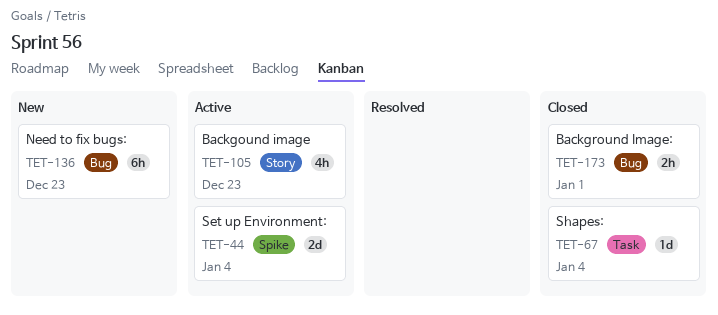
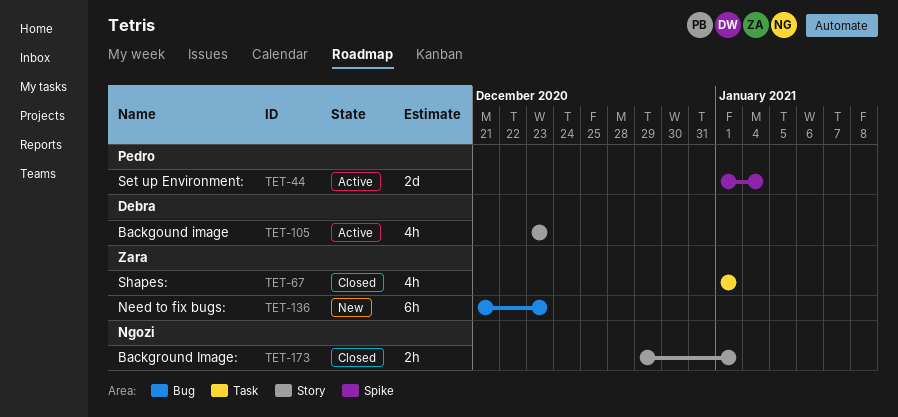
TET-67, estimate: 1d -> 4h
TET-67, due: Jan 4 -> Jan 1
TET-173, label: Bug -> Story

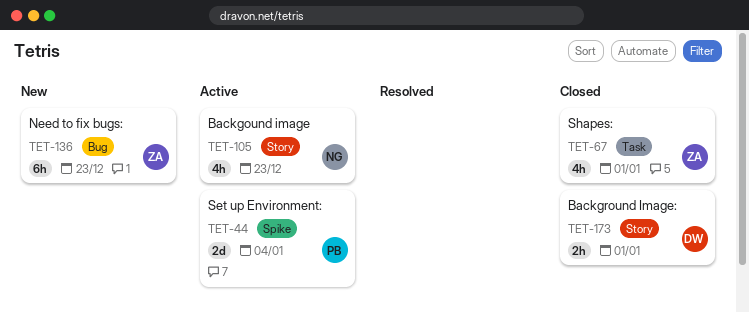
TET-105, owner: Debra -> Ngozi
TET-173, owner: Ngozi -> Debra

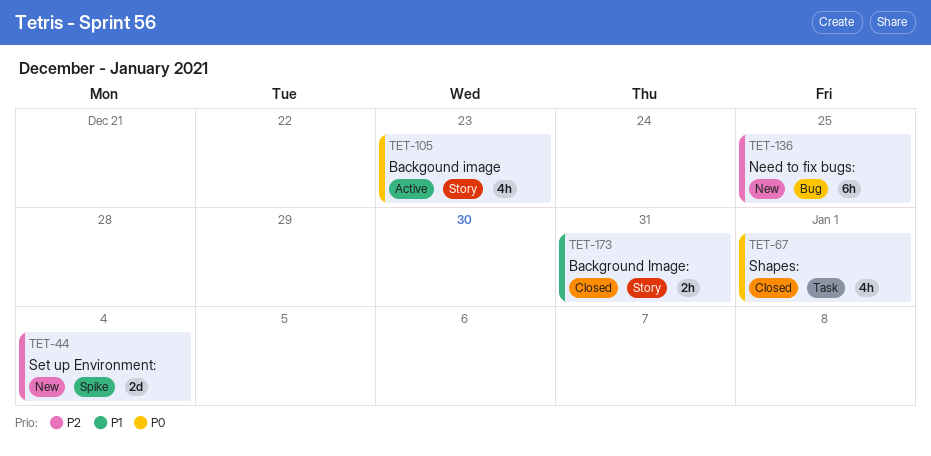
TET-44, status: Active -> New
TET-136, due: Dec 23 -> Dec 25
TET-173, due: Jan 1 -> Dec 31

